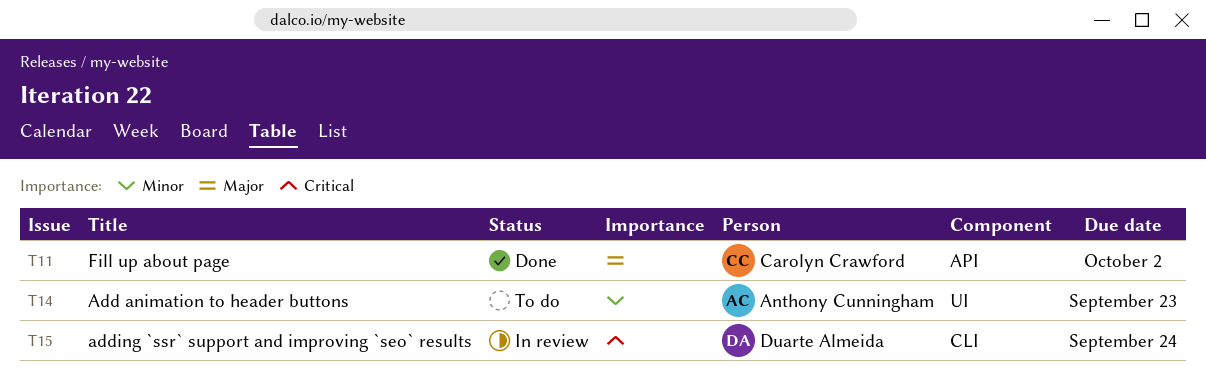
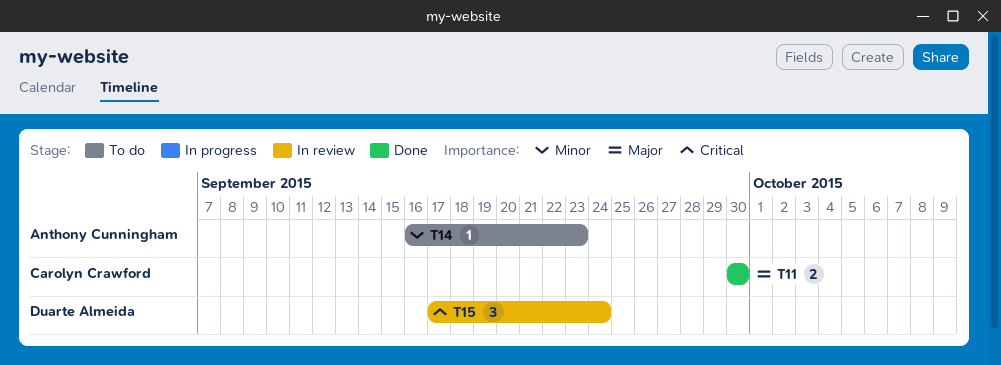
T11, due: Oct 2 -> Sep 30

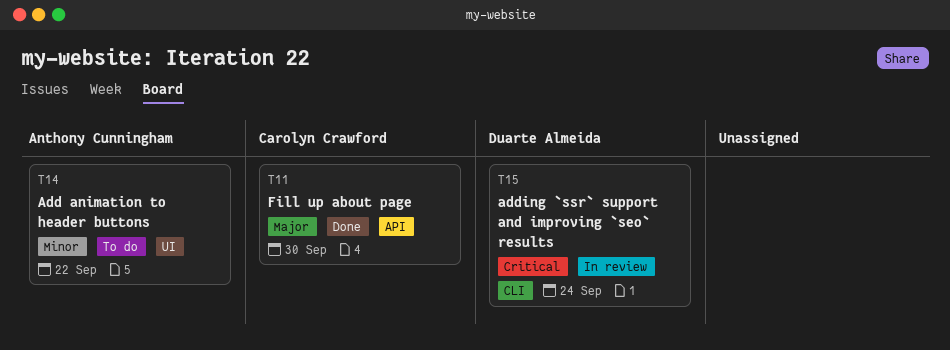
T14, due: Sep 23 -> Sep 22

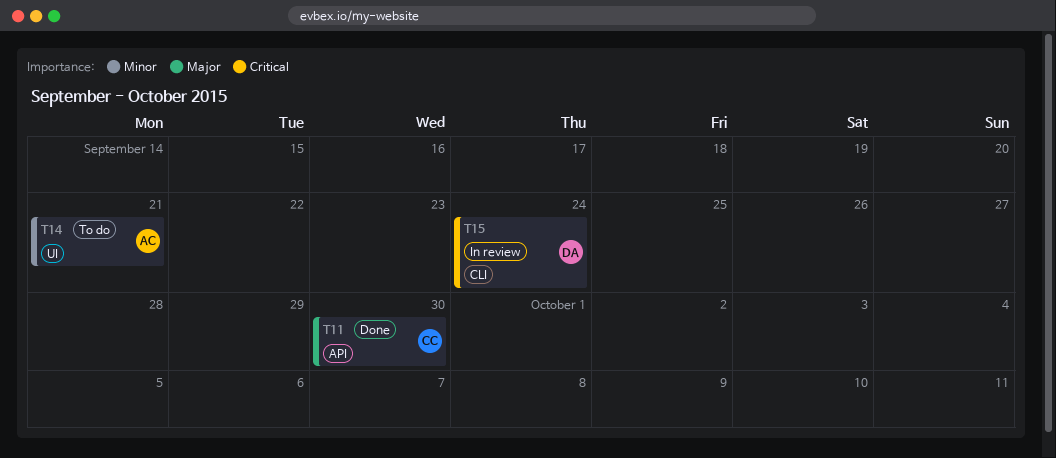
T14, due: Sep 22 -> Sep 21

